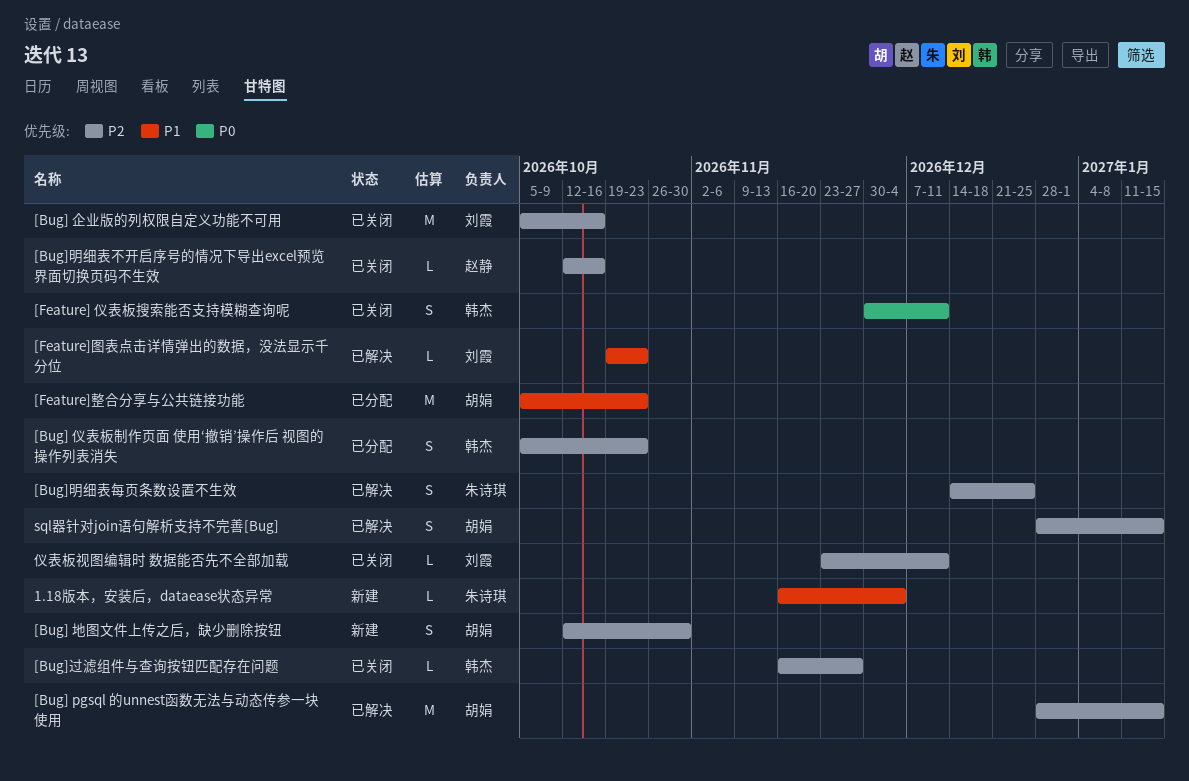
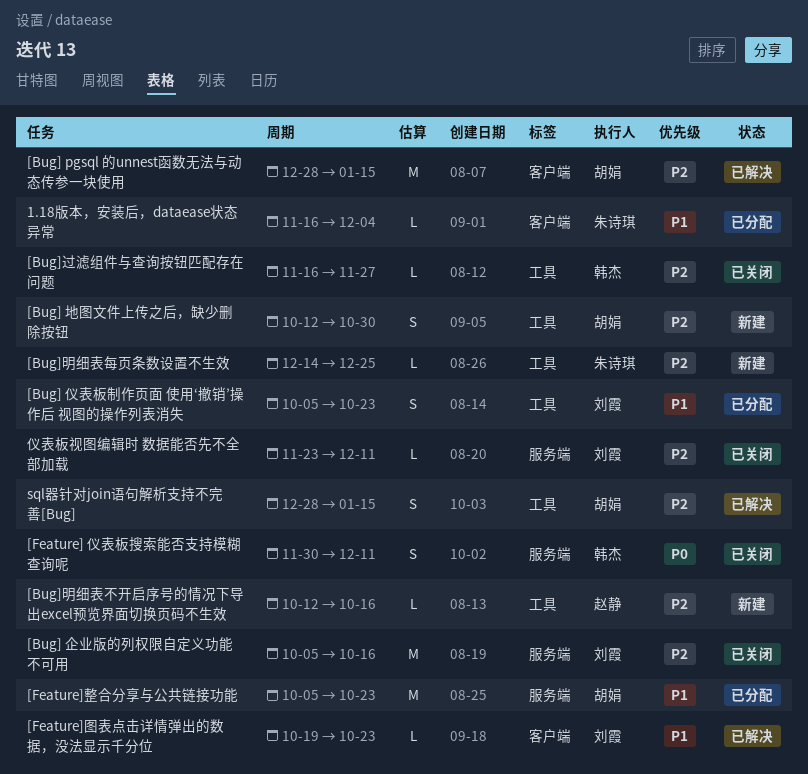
1.18版本，安装后，dataease状态异常, status: 新建 -> 已分配
[Bug] 仪表板制作页面 使用‘撤销’操作后 视图的操作列表消失, owner: 韩杰 -> 刘霞
[Bug] 仪表板制作页面 使用‘撤销’操作后 视图的操作列表消失, priority: P2 -> P1
[Bug]明细表不开启序号的情况下导出excel预览界面切换页码不生效, status: 已关闭 -> 新建
[Bug]明细表每页条数设置不生效, status: 已解决 -> 新建
[Bug]明细表每页条数设置不生效, estimate: S -> L

